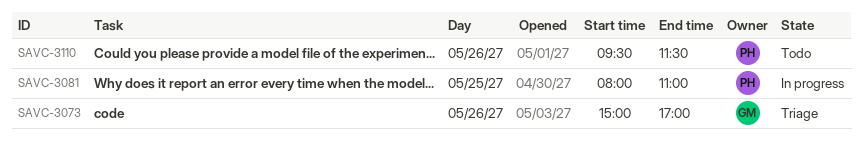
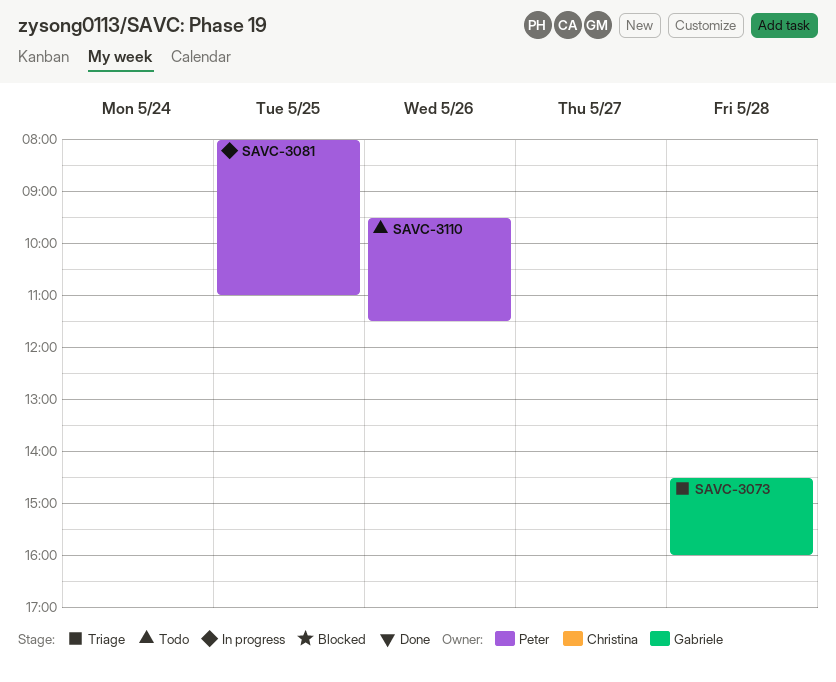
SAVC-3073, day: May 26 -> May 28
SAVC-3073, begins: 15:00 -> 14:30
SAVC-3073, ends: 17:00 -> 16:00

